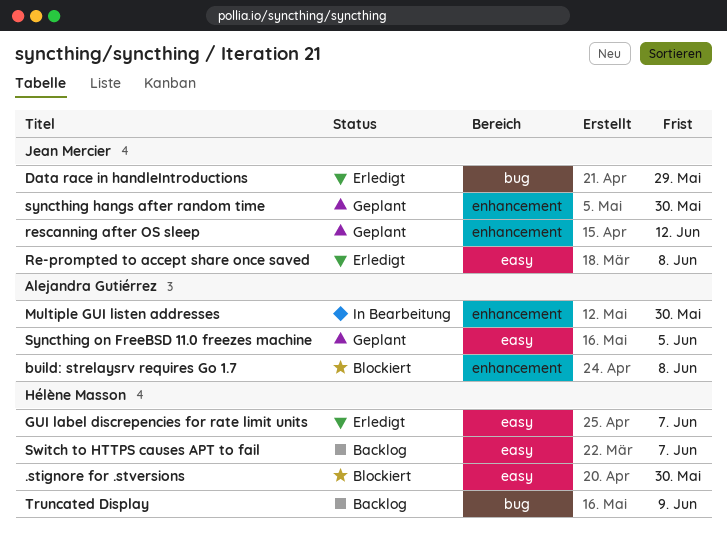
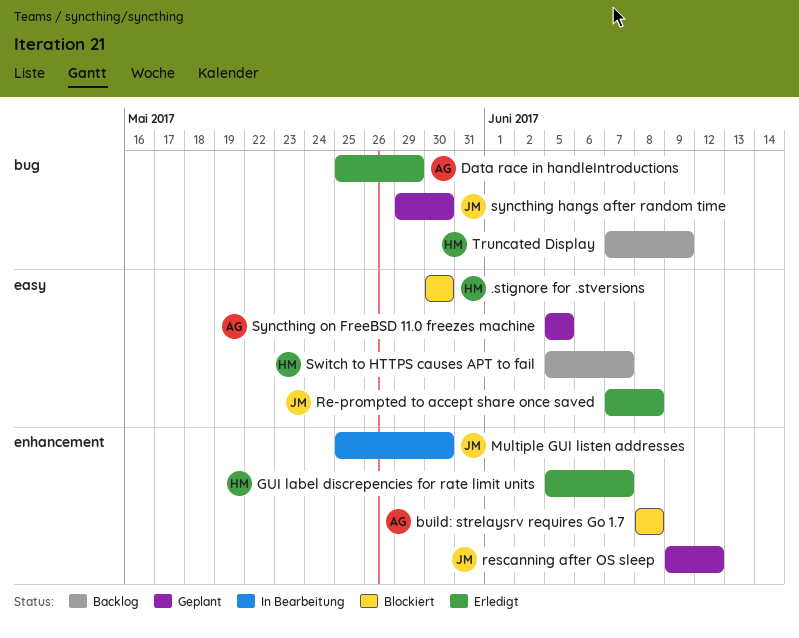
Data race in handleIntroductions, owner: Jean Mercier -> Alejandra Gutiérrez
GUI label discrepencies for rate limit units, label: easy -> enhancement
Multiple GUI listen addresses, owner: Alejandra Gutiérrez -> Jean Mercier
syncthing hangs after random time, label: enhancement -> bug

